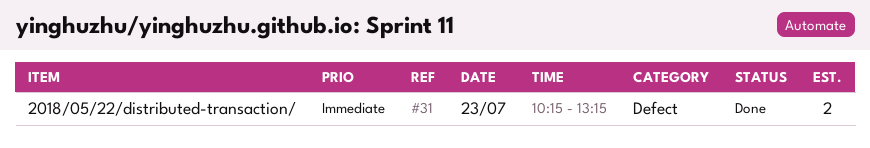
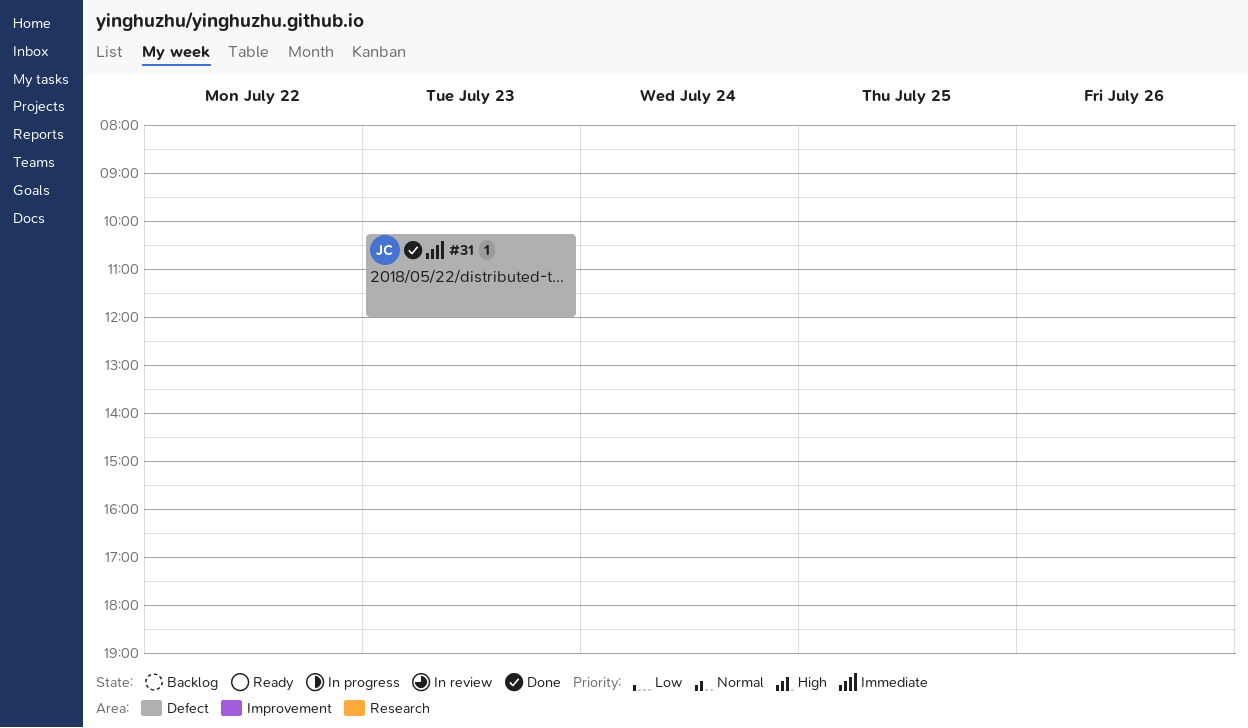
#31, estimate: 2 -> 1
#31, ends: 13:15 -> 12:00

